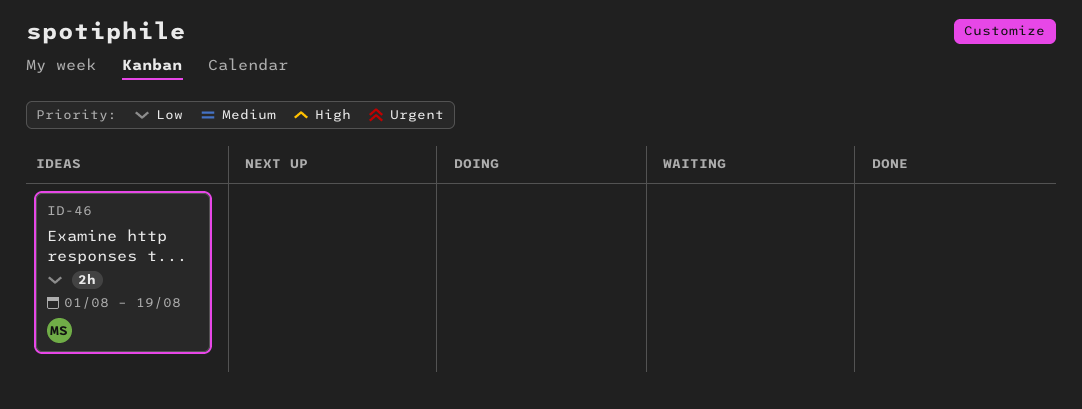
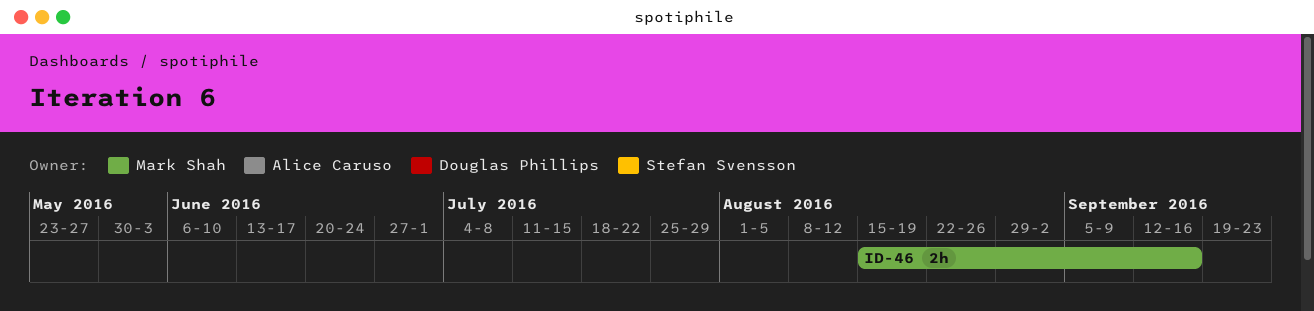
ID-46, start: Aug 1 -> Aug 15
ID-46, due: Aug 19 -> Sep 16

